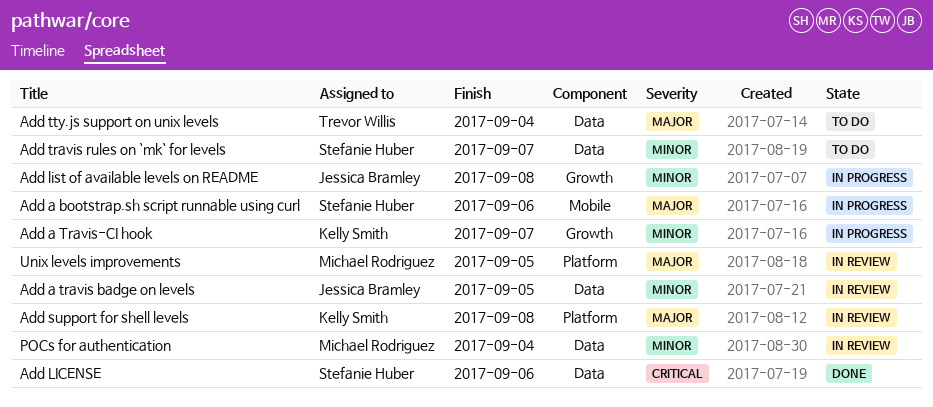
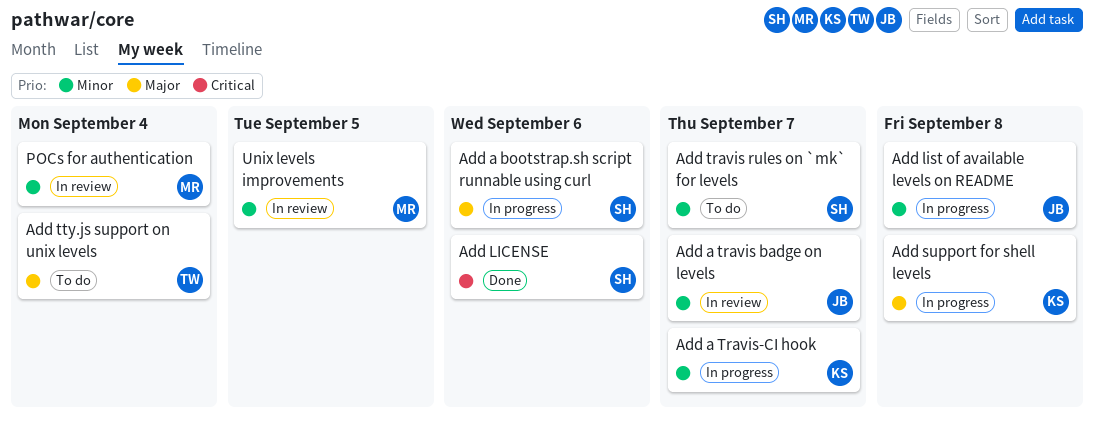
Add a travis badge on levels, due: Sep 5 -> Sep 7
Add support for shell levels, status: In review -> In progress
Unix levels improvements, priority: Major -> Minor

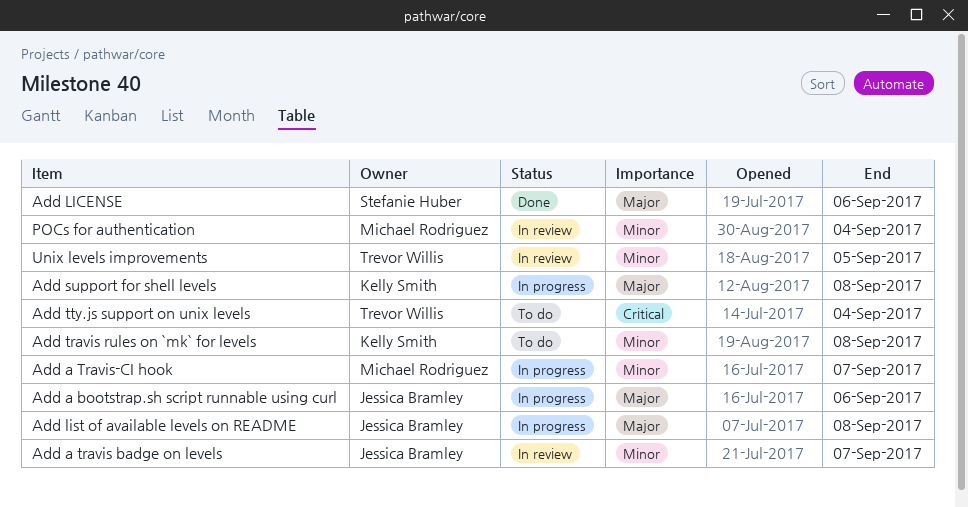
Add a bootstrap.sh script runnable using curl, owner: Stefanie Huber -> Jessica Bramley
Add a Travis-CI hook, owner: Kelly Smith -> Michael Rodriguez
Add LICENSE, priority: Critical -> Major
Add list of available levels on README, priority: Minor -> Major
Add travis rules on `mk` for levels, owner: Stefanie Huber -> Kelly Smith
Add travis rules on `mk` for levels, due: Sep 7 -> Sep 8
Add tty.js support on unix levels, priority: Major -> Critical
Unix levels improvements, owner: Michael Rodriguez -> Trevor Willis

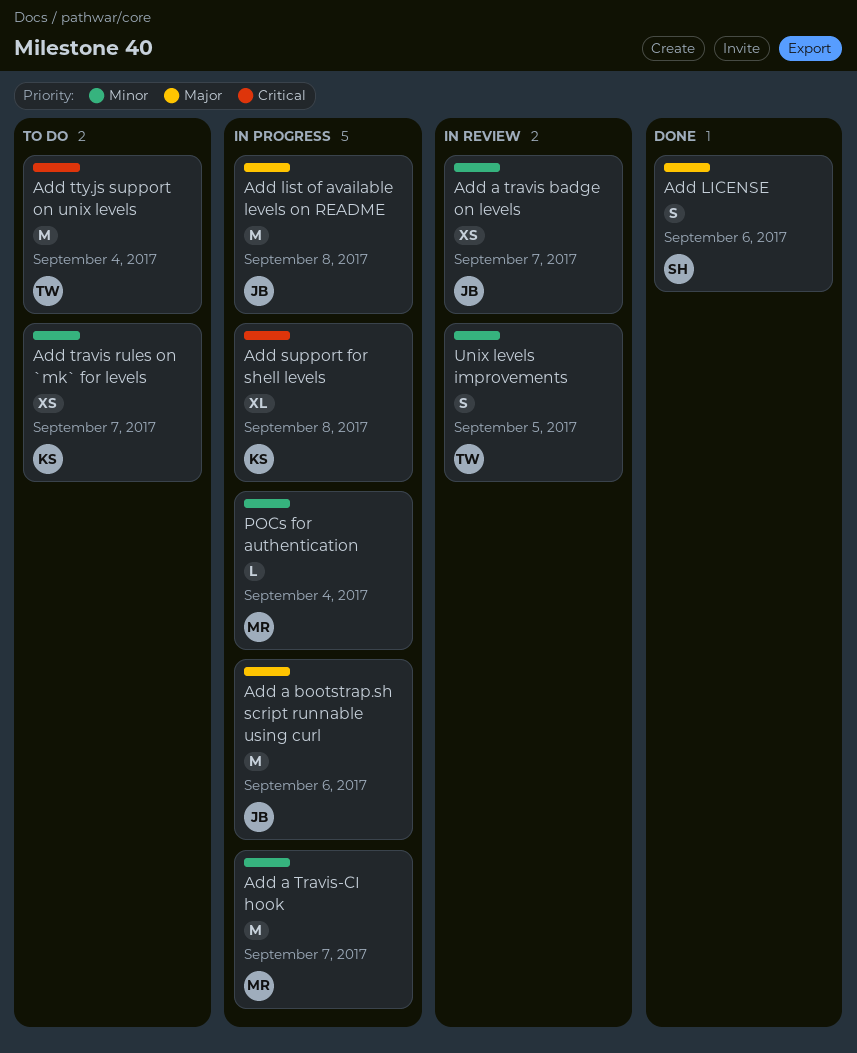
Add support for shell levels, priority: Major -> Critical
Add travis rules on `mk` for levels, due: Sep 8 -> Sep 7
POCs for authentication, status: In review -> In progress

